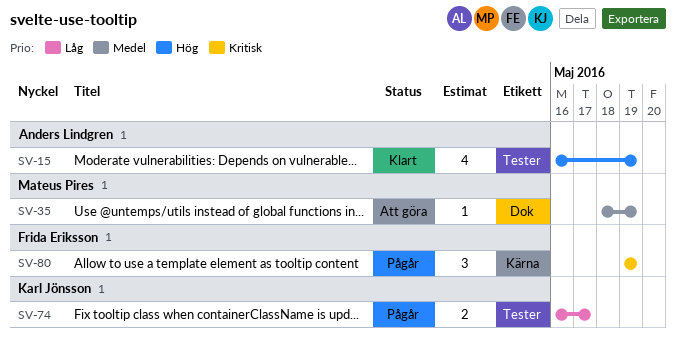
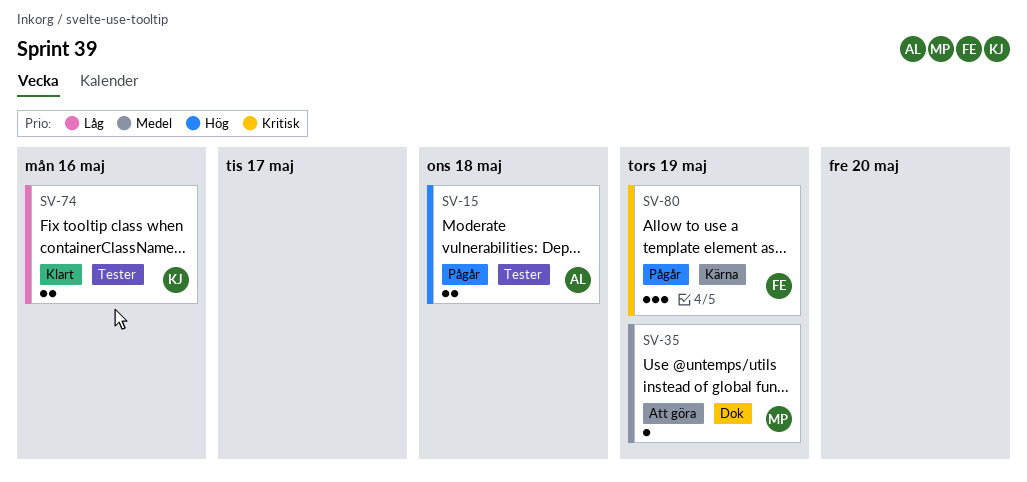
SV-15, status: Klart -> Pågår
SV-15, estimate: 4 -> 2
SV-15, due: May 19 -> May 18
SV-74, status: Pågår -> Klart
SV-74, due: May 17 -> May 16

